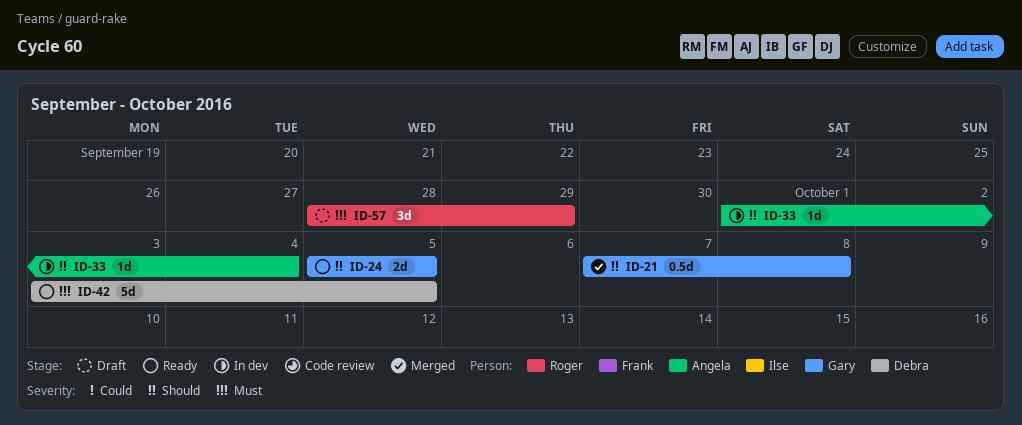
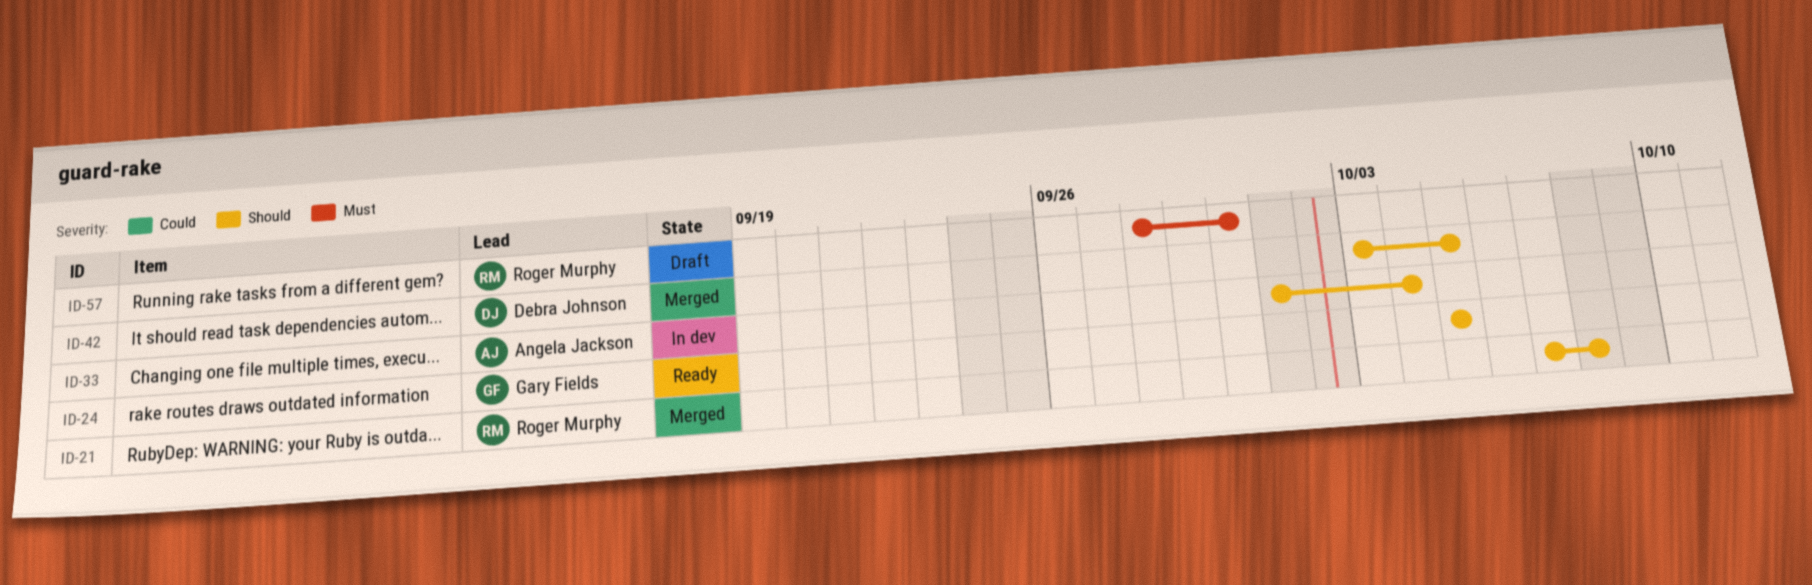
ID-21, owner: Gary Fields -> Roger Murphy
ID-42, status: Ready -> Merged
ID-42, priority: Must -> Should
ID-57, due: Sep 29 -> Sep 30

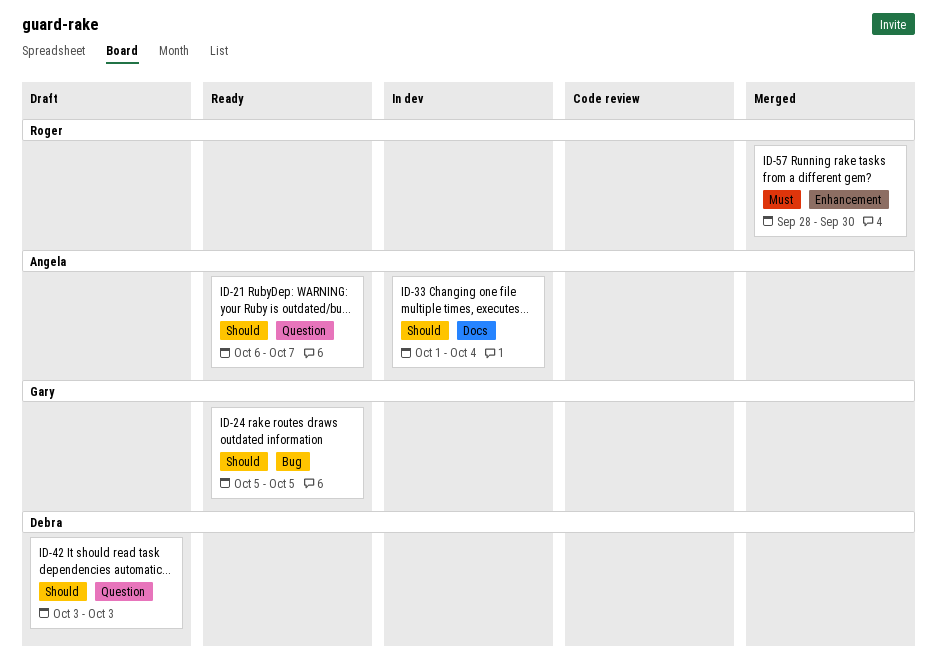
ID-21, status: Merged -> Ready
ID-21, owner: Roger Murphy -> Angela Jackson
ID-21, start: Oct 7 -> Oct 6
ID-21, due: Oct 8 -> Oct 7
ID-42, status: Merged -> Draft
ID-42, due: Oct 5 -> Oct 3
ID-57, status: Draft -> Merged

